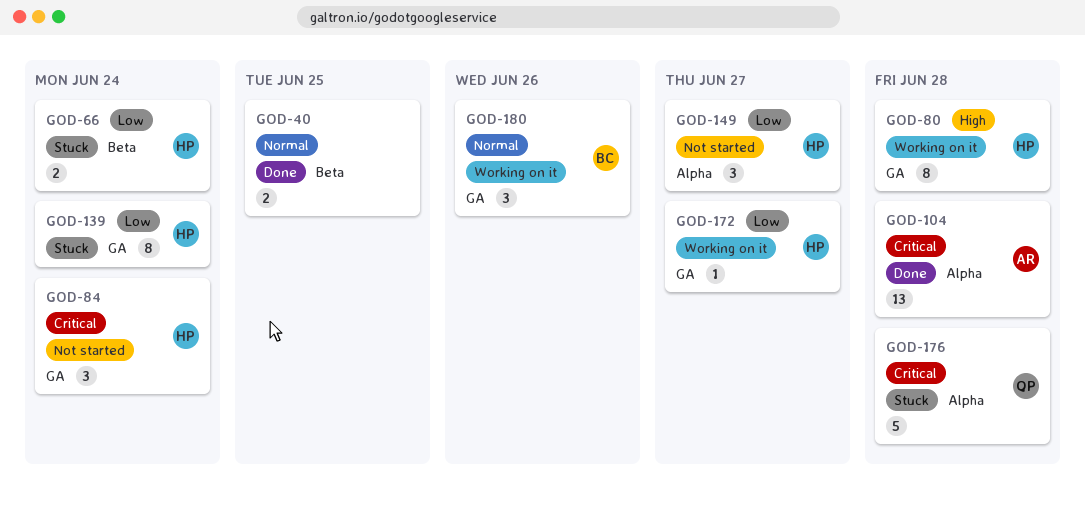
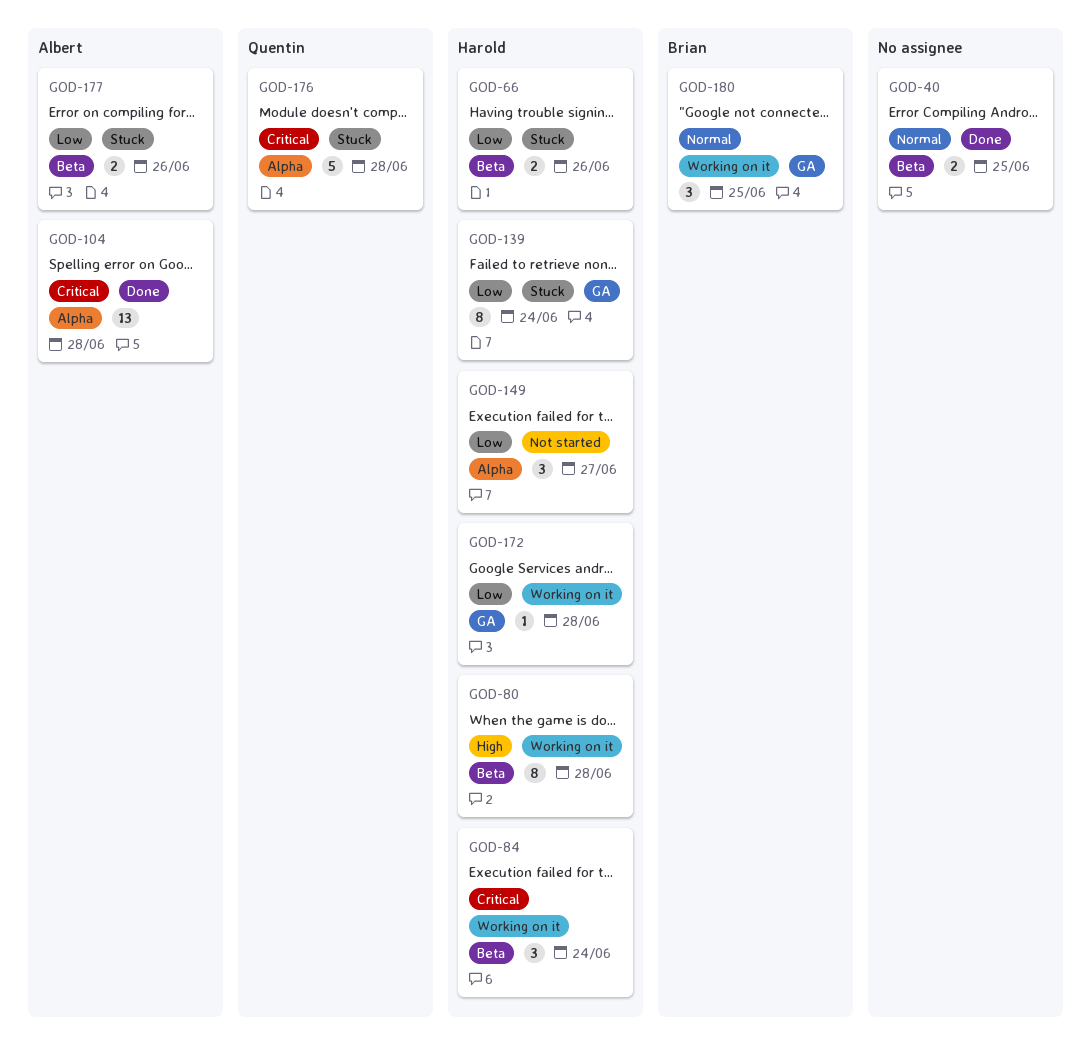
GOD-66, due: Jun 24 -> Jun 26
GOD-80, label: GA -> Beta
GOD-84, status: Not started -> Working on it
GOD-84, label: GA -> Beta
GOD-172, due: Jun 27 -> Jun 28
GOD-177: none -> present
GOD-180, due: Jun 26 -> Jun 25

